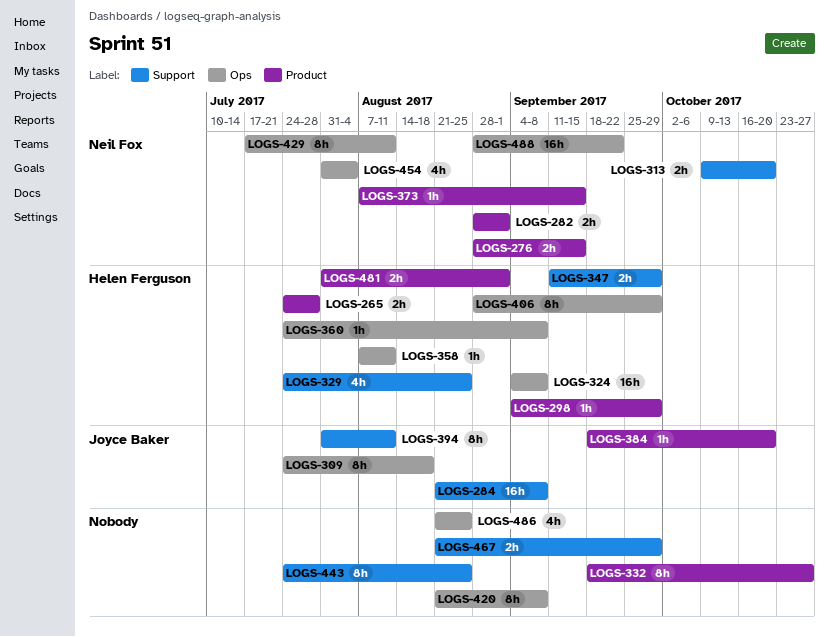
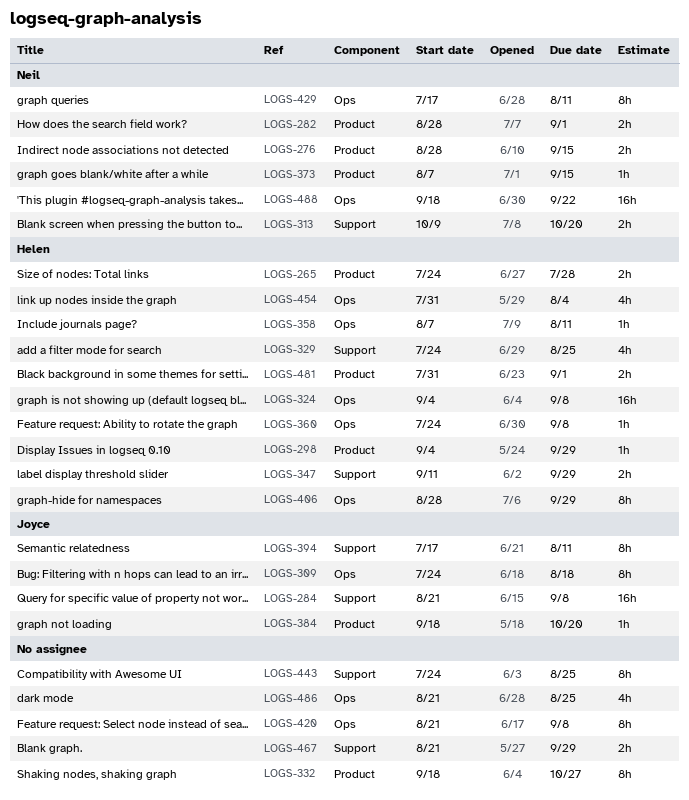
LOGS-394, start: Jul 31 -> Jul 17
LOGS-454, owner: Neil Fox -> Helen Ferguson
LOGS-488, start: Aug 28 -> Sep 18

